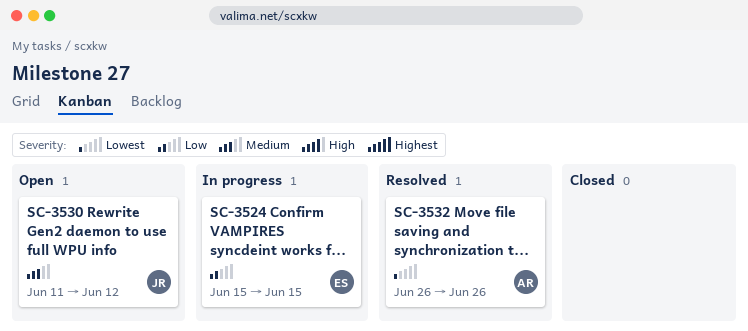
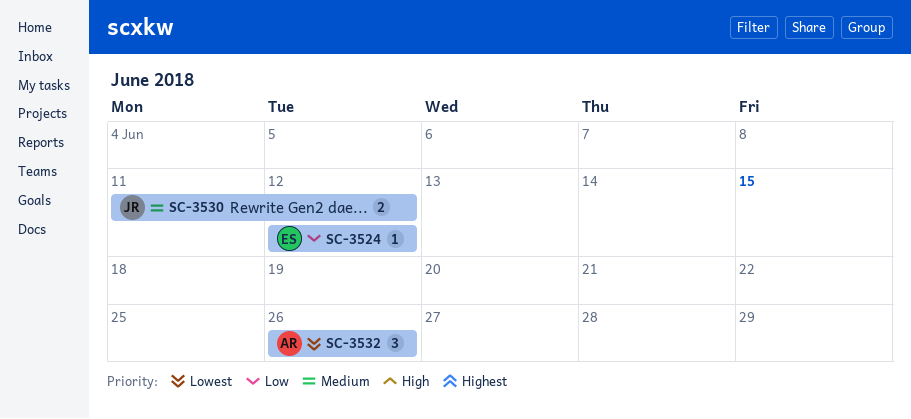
SC-3524, start: Jun 15 -> Jun 12
SC-3524, due: Jun 15 -> Jun 12

